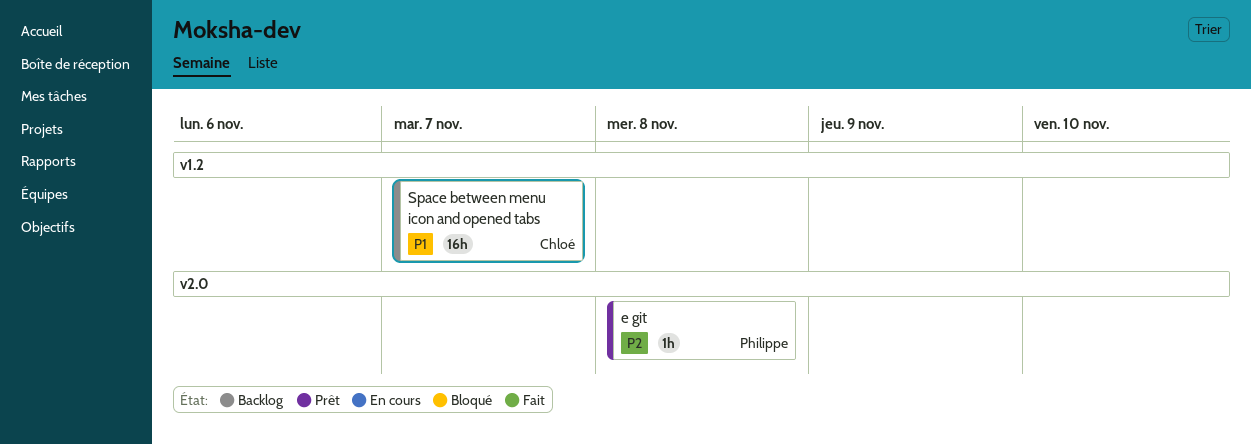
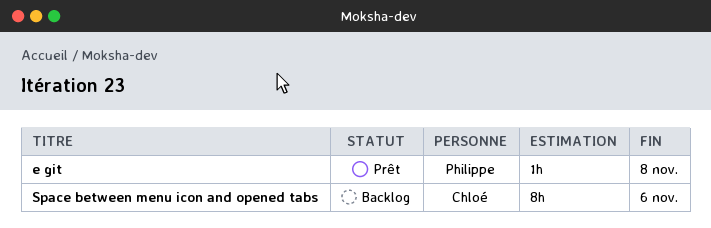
Space between menu icon and opened tabs, estimate: 16h -> 8h
Space between menu icon and opened tabs, due: Nov 7 -> Nov 6

